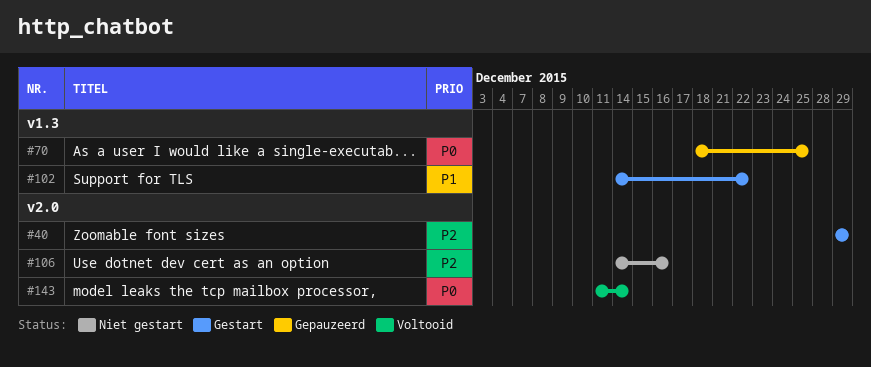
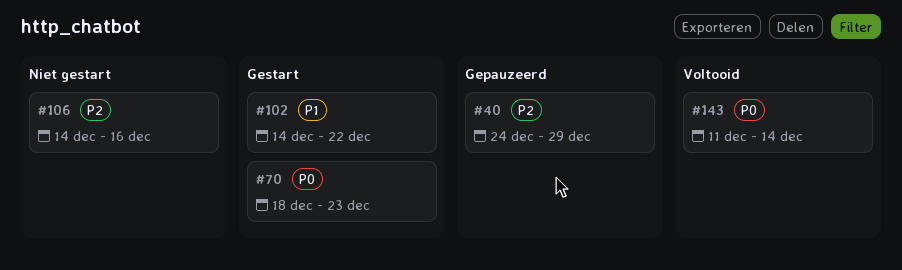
#40, status: Gestart -> Gepauzeerd
#40, start: Dec 29 -> Dec 24
#70, status: Gepauzeerd -> Gestart
#70, due: Dec 25 -> Dec 23

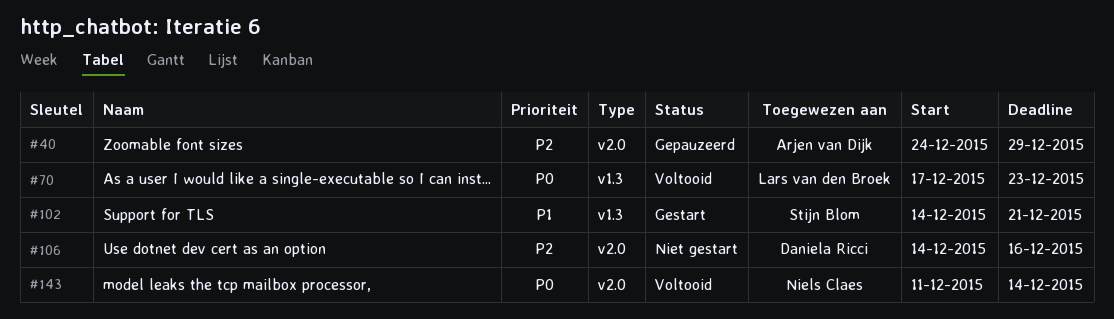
#70, status: Gestart -> Voltooid
#70, start: Dec 18 -> Dec 17
#102, due: Dec 22 -> Dec 21

